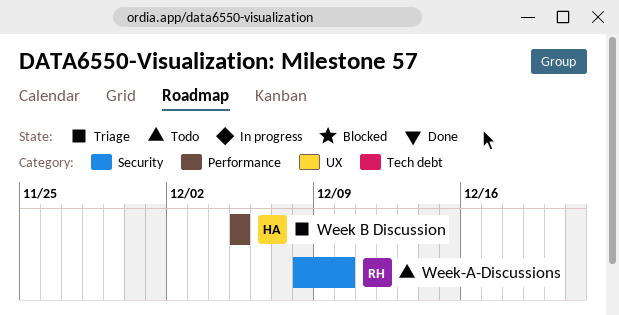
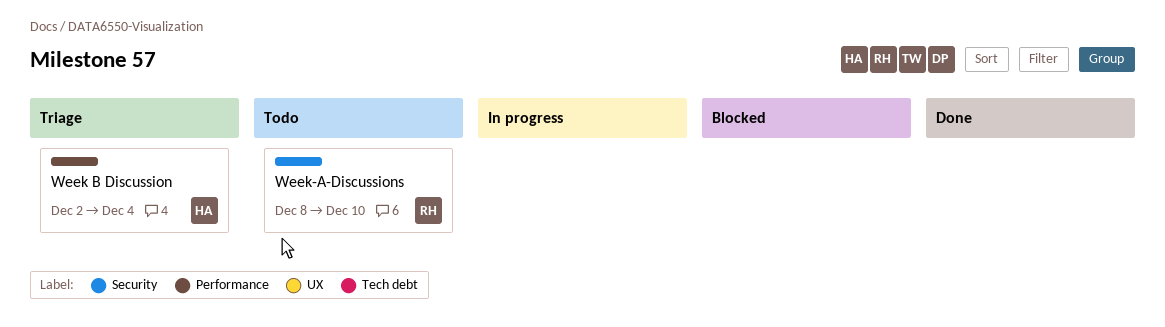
Week B Discussion, start: Dec 5 -> Dec 2
Week B Discussion, due: Dec 5 -> Dec 4

